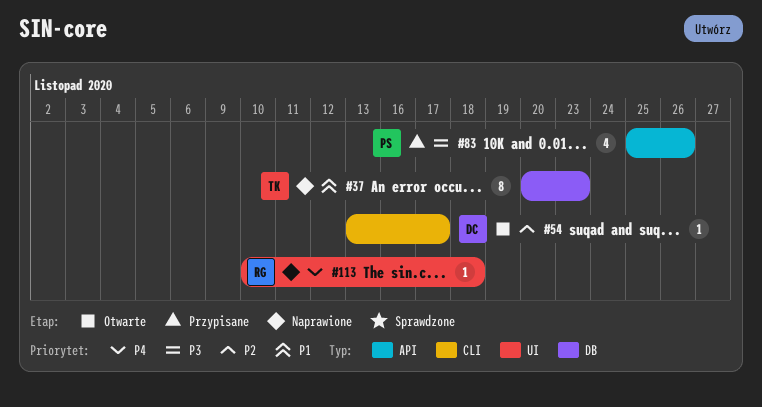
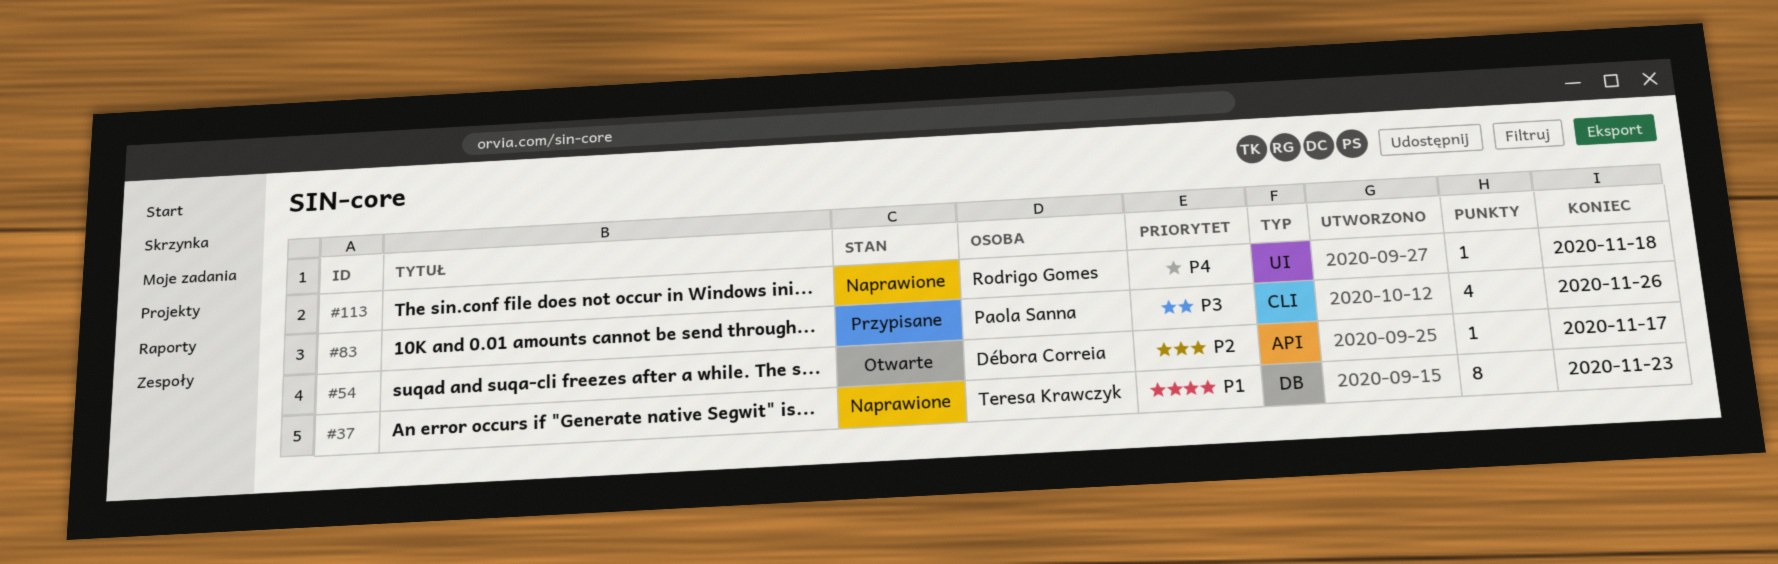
#54, label: CLI -> API
#83, label: API -> CLI

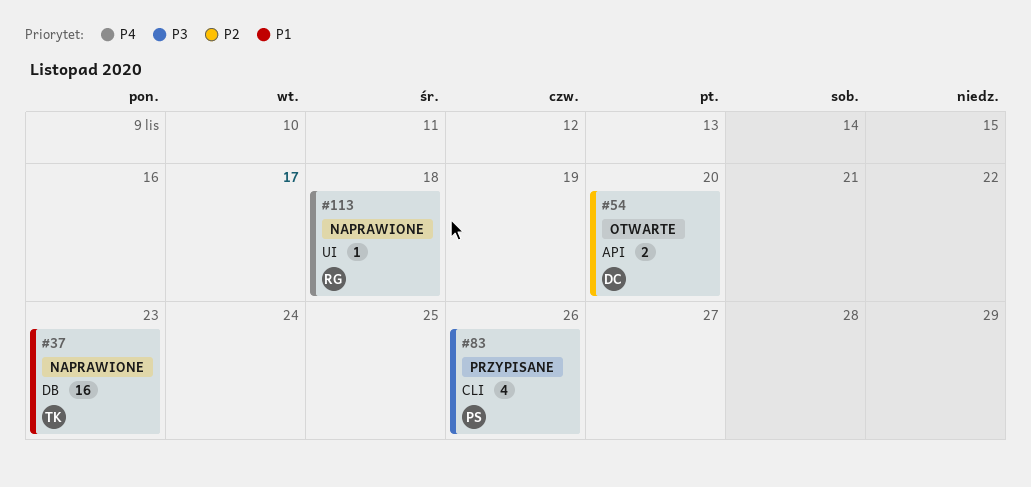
#37, estimate: 8 -> 16
#54, estimate: 1 -> 2
#54, due: Nov 17 -> Nov 20

